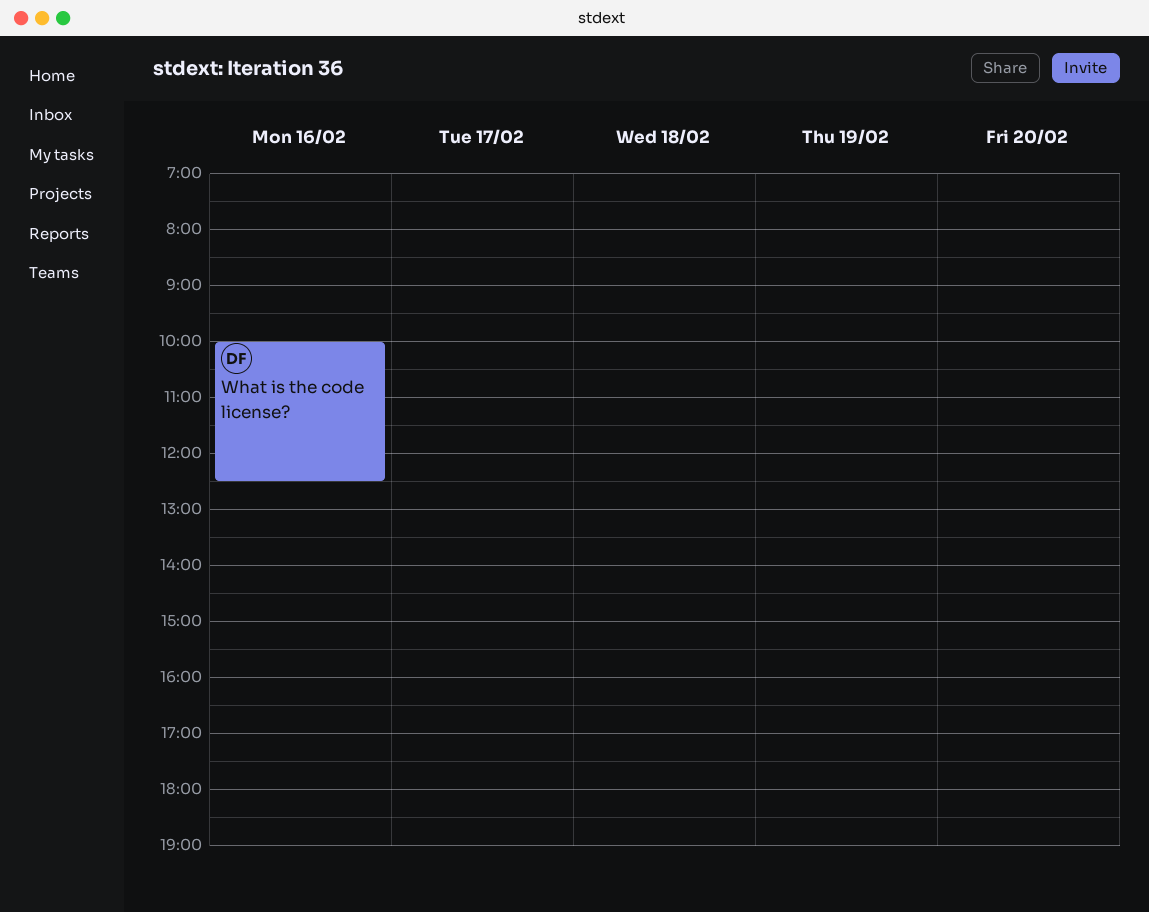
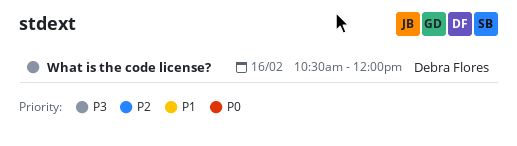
What is the code license?, begins: 10:00 -> 10:30
What is the code license?, ends: 12:30 -> 12:00

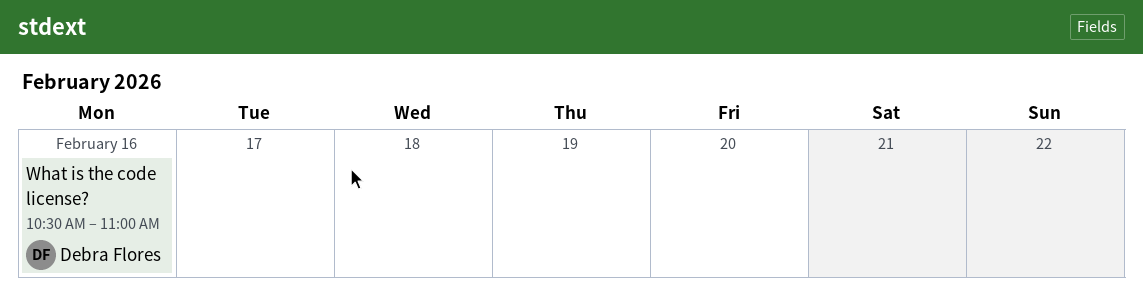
What is the code license?, ends: 12:00 -> 11:00

